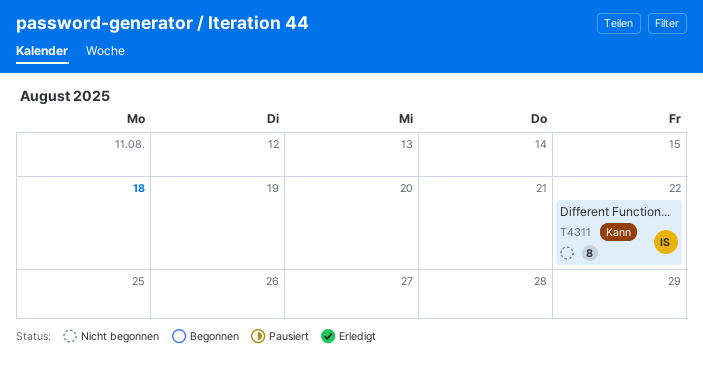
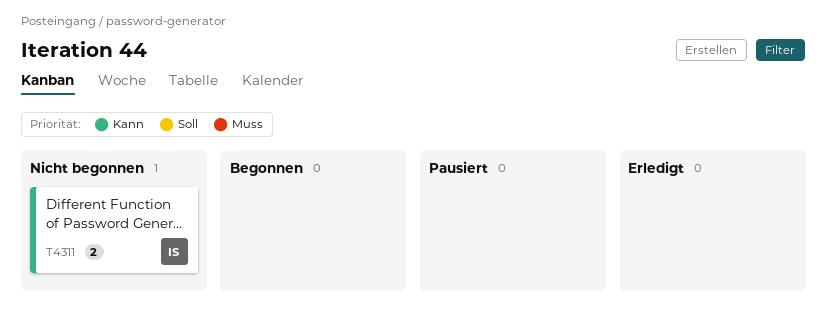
T4311, estimate: 8 -> 2

